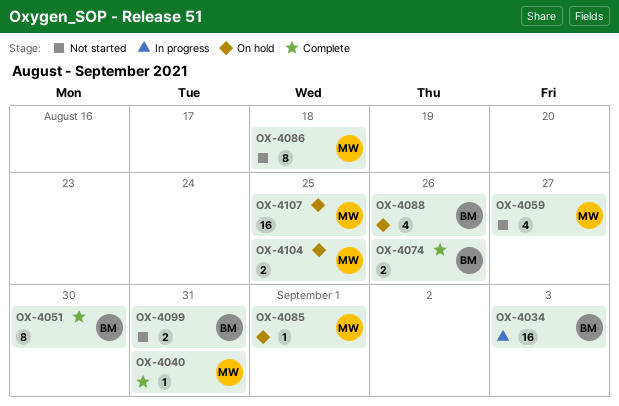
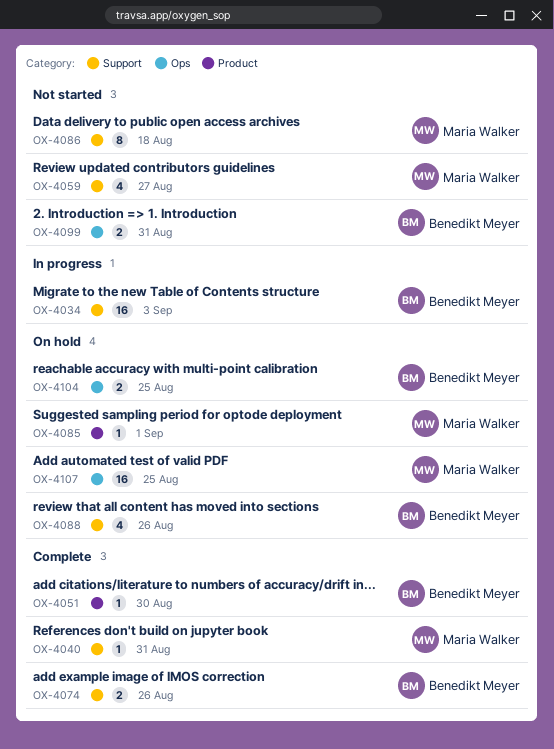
OX-4051, estimate: 8 -> 1
OX-4104, owner: Maria Walker -> Benedikt Meyer

